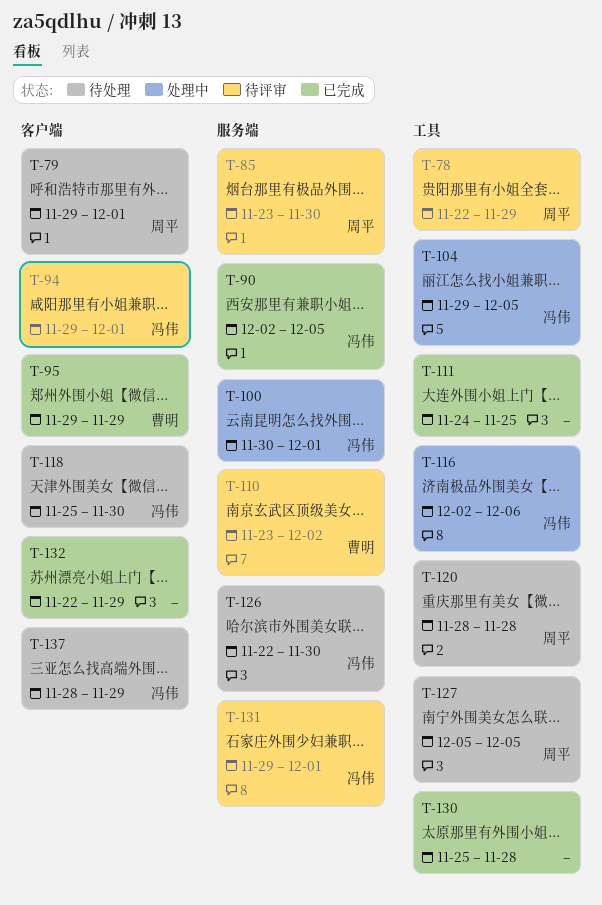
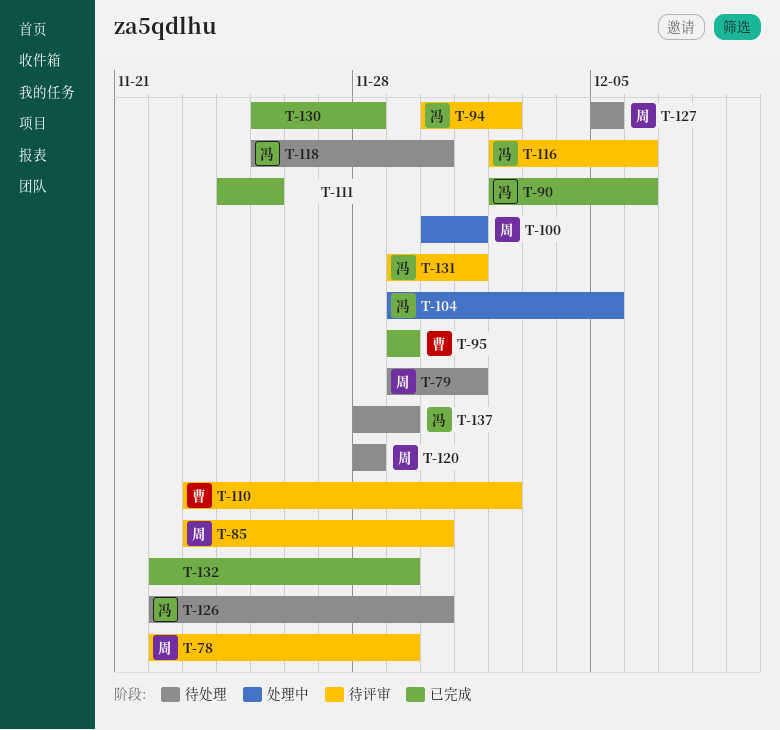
T-90, due: Dec 5 -> Dec 6
T-94, start: Nov 29 -> Nov 30
T-94, due: Dec 1 -> Dec 2
T-100, owner: 冯伟 -> 周平
T-116, status: 处理中 -> 待评审

